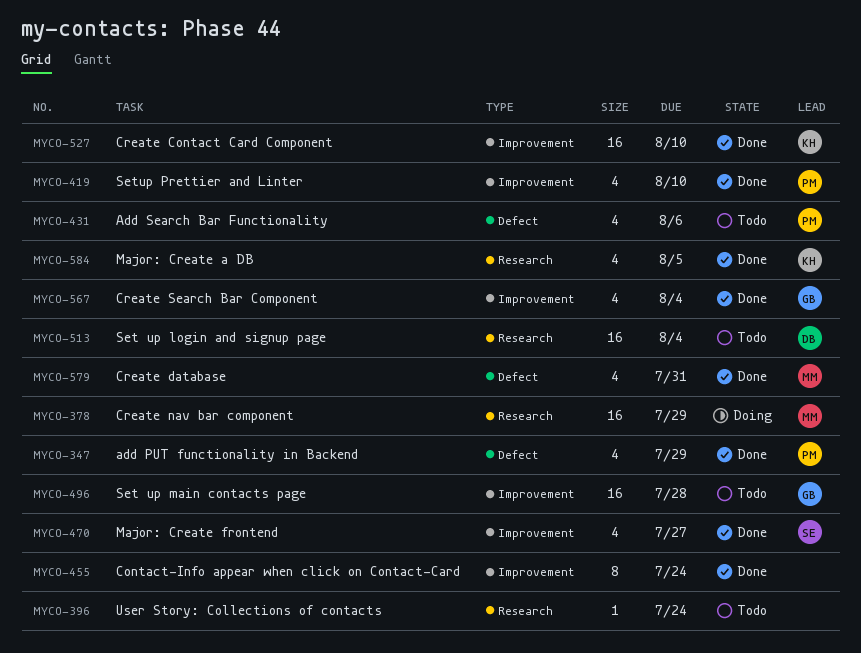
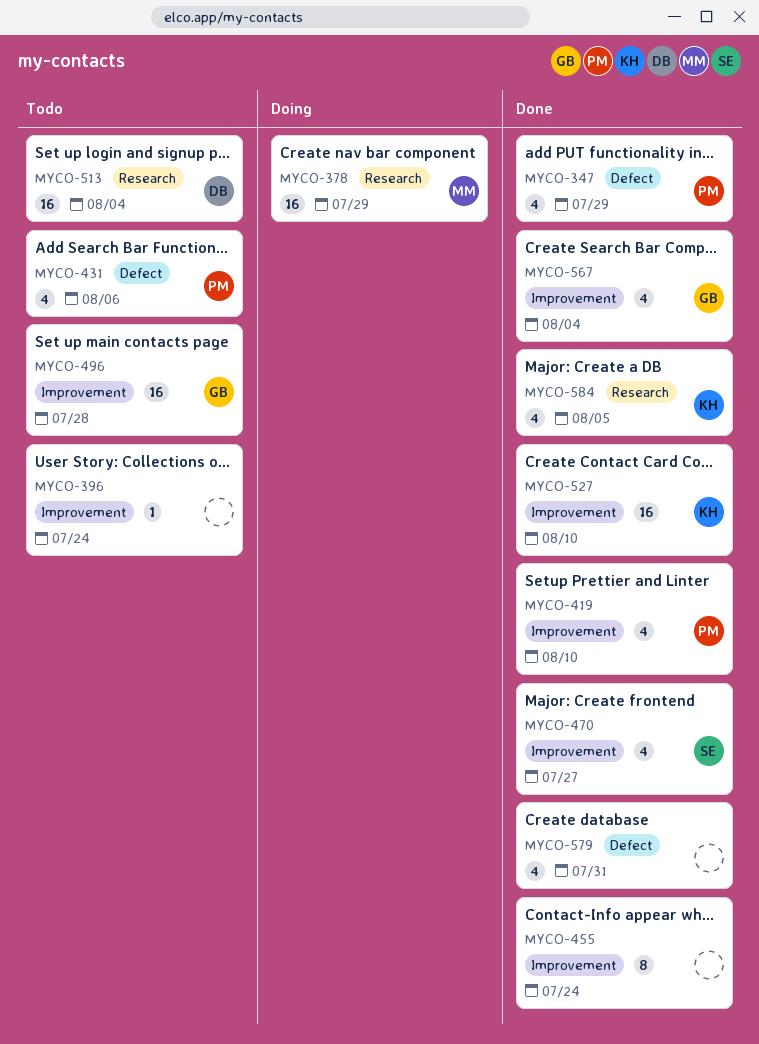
MYCO-396, label: Research -> Improvement
MYCO-579, owner: MM -> none

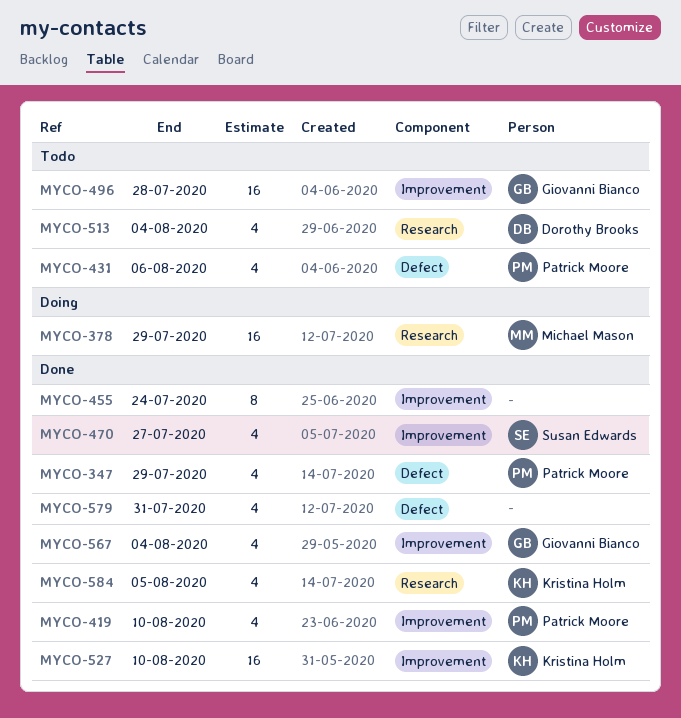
MYCO-396: present -> none
MYCO-513, estimate: 16 -> 4

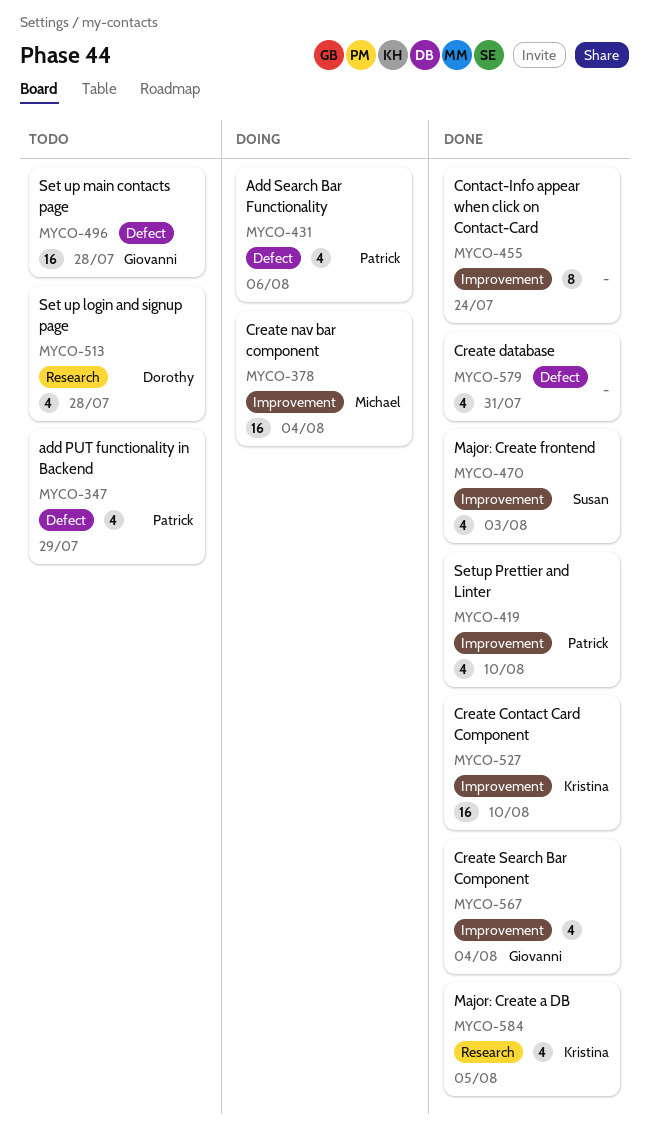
MYCO-347, status: Done -> Todo
MYCO-378, label: Research -> Improvement
MYCO-378, due: Jul 29 -> Aug 4
MYCO-431, status: Todo -> Doing
MYCO-470, due: Jul 27 -> Aug 3
MYCO-496, label: Improvement -> Defect
MYCO-513, due: Aug 4 -> Jul 28

